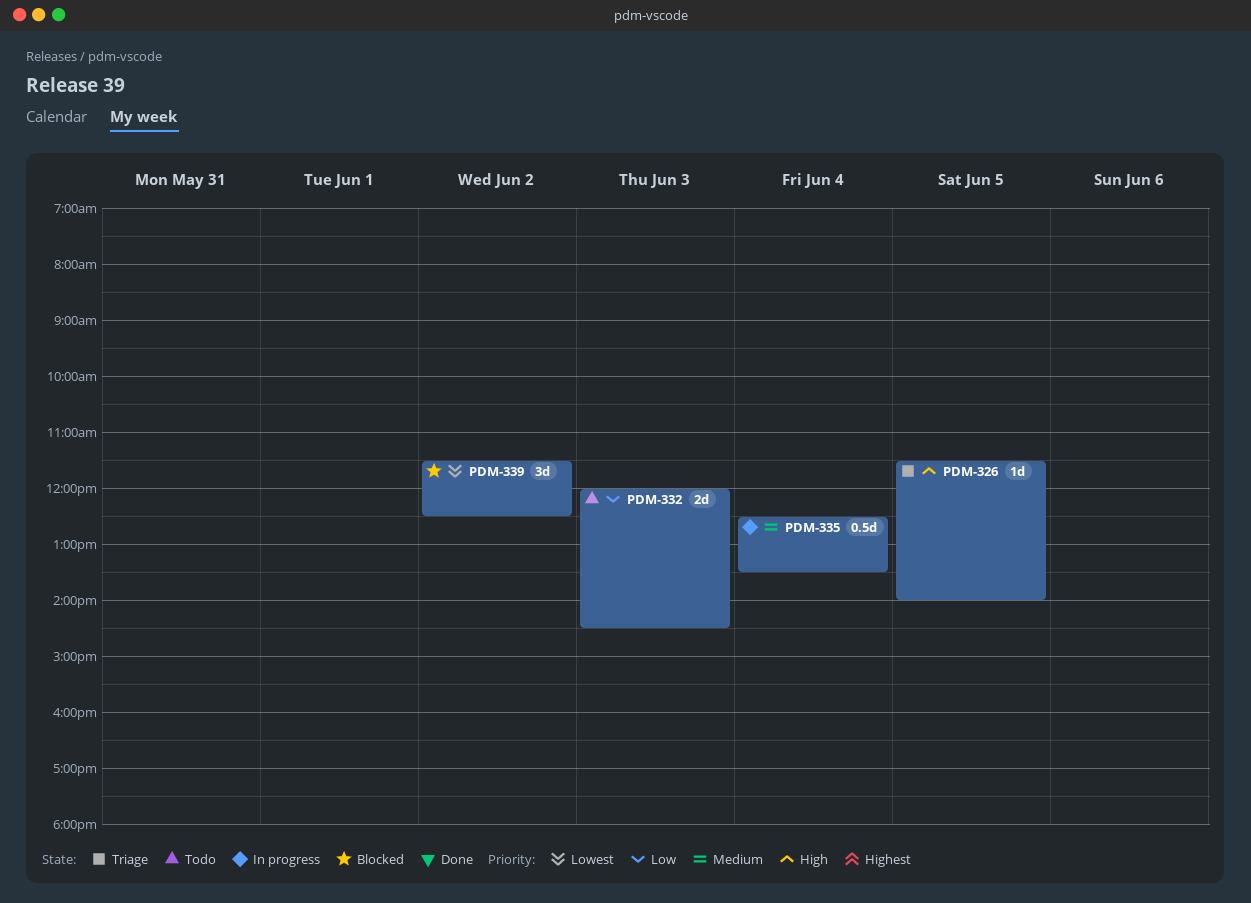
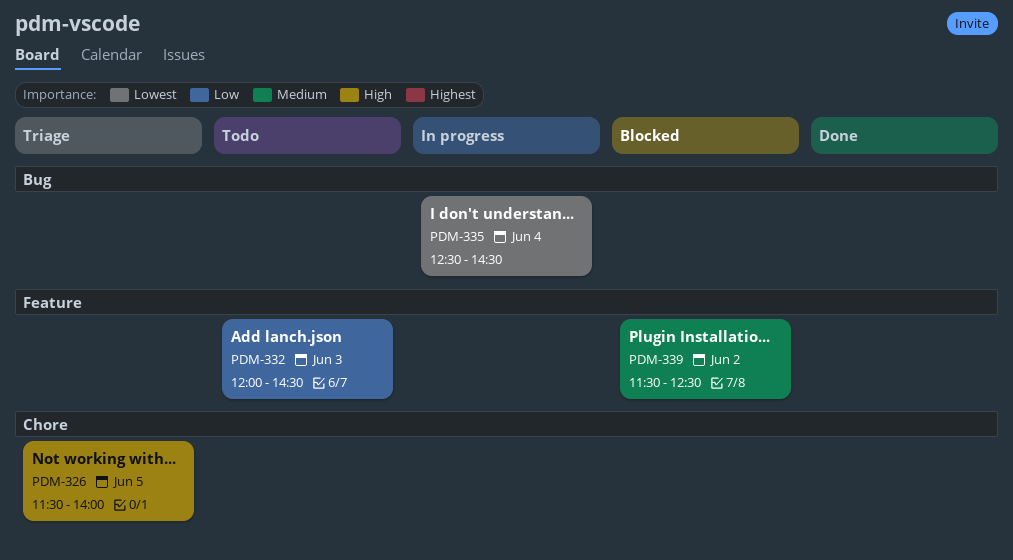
PDM-335, priority: Medium -> Lowest
PDM-335, ends: 13:30 -> 14:30
PDM-339, priority: Lowest -> Medium

